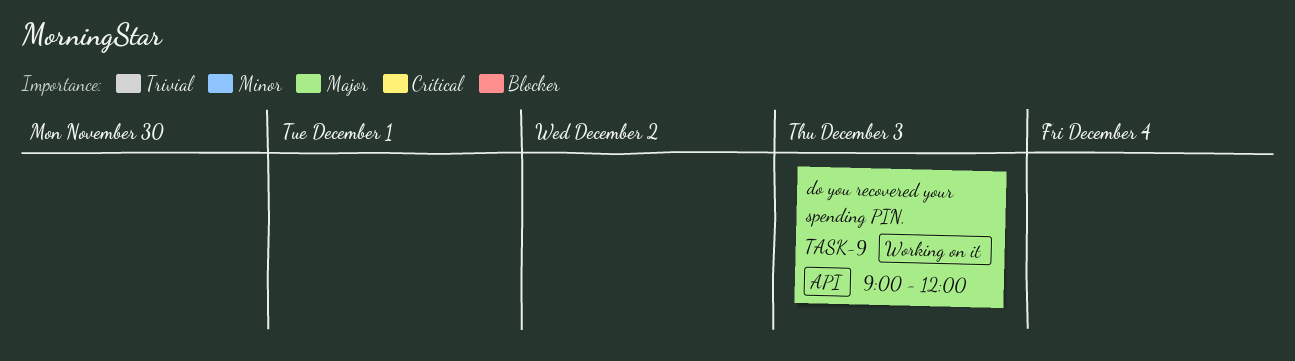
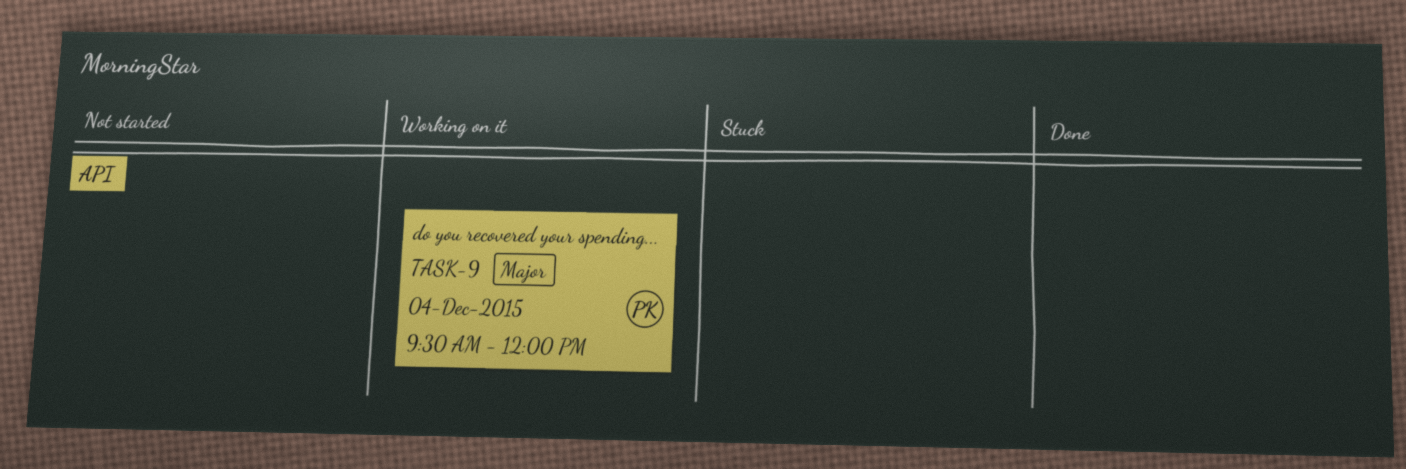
TASK-9, day: Dec 3 -> Dec 4
TASK-9, begins: 09:00 -> 09:30

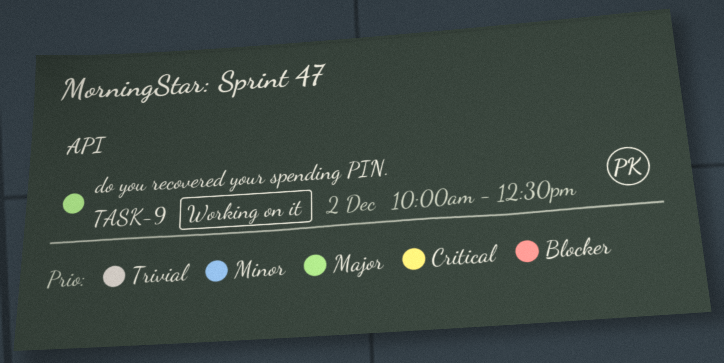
TASK-9, day: Dec 4 -> Dec 2
TASK-9, begins: 09:30 -> 10:00
TASK-9, ends: 12:00 -> 12:30

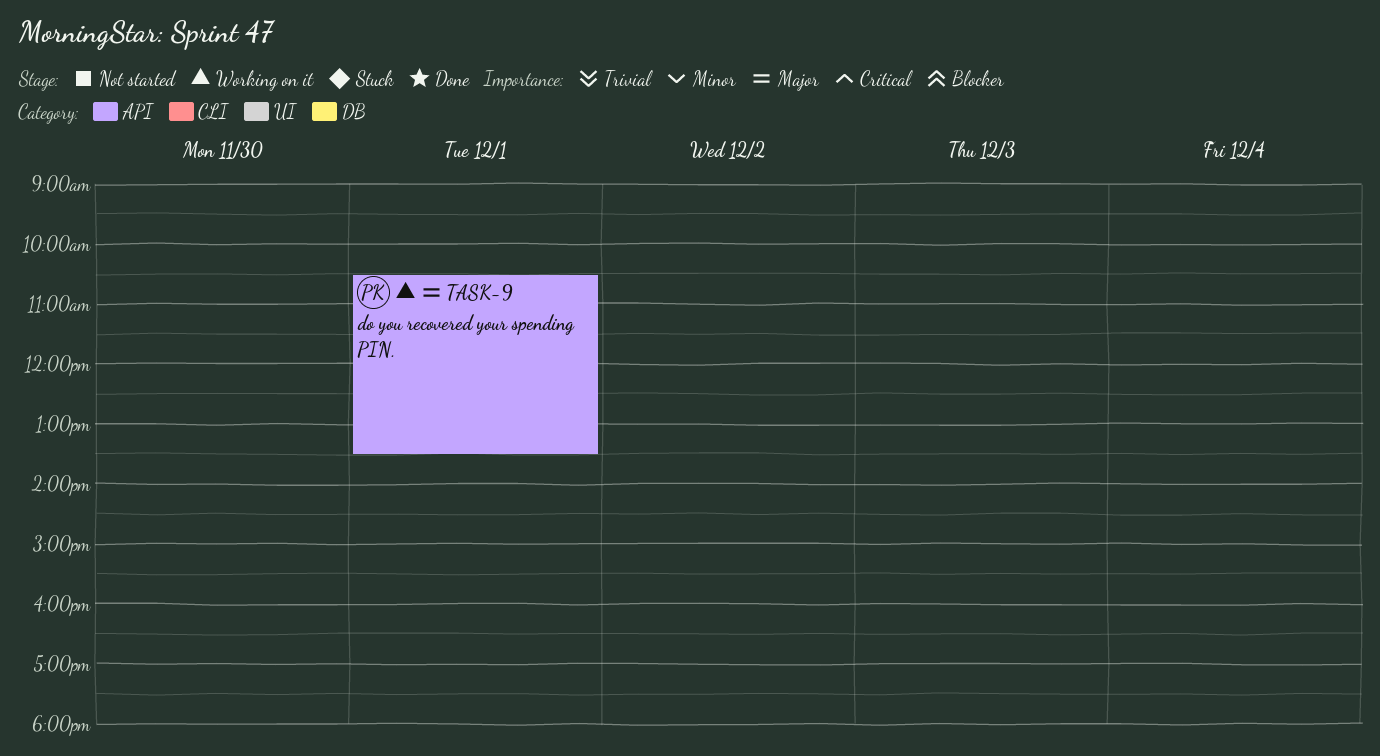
TASK-9, day: Dec 2 -> Dec 1
TASK-9, begins: 10:00 -> 10:30
TASK-9, ends: 12:30 -> 13:30

